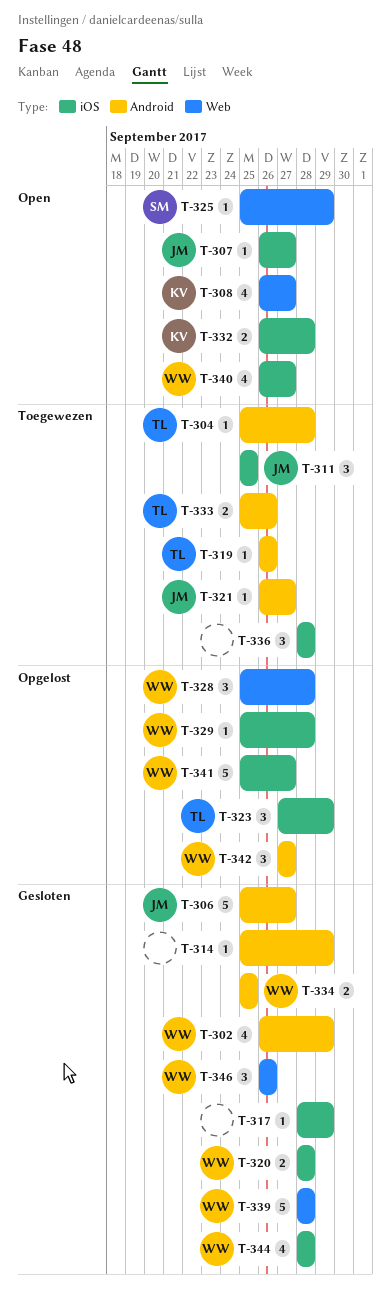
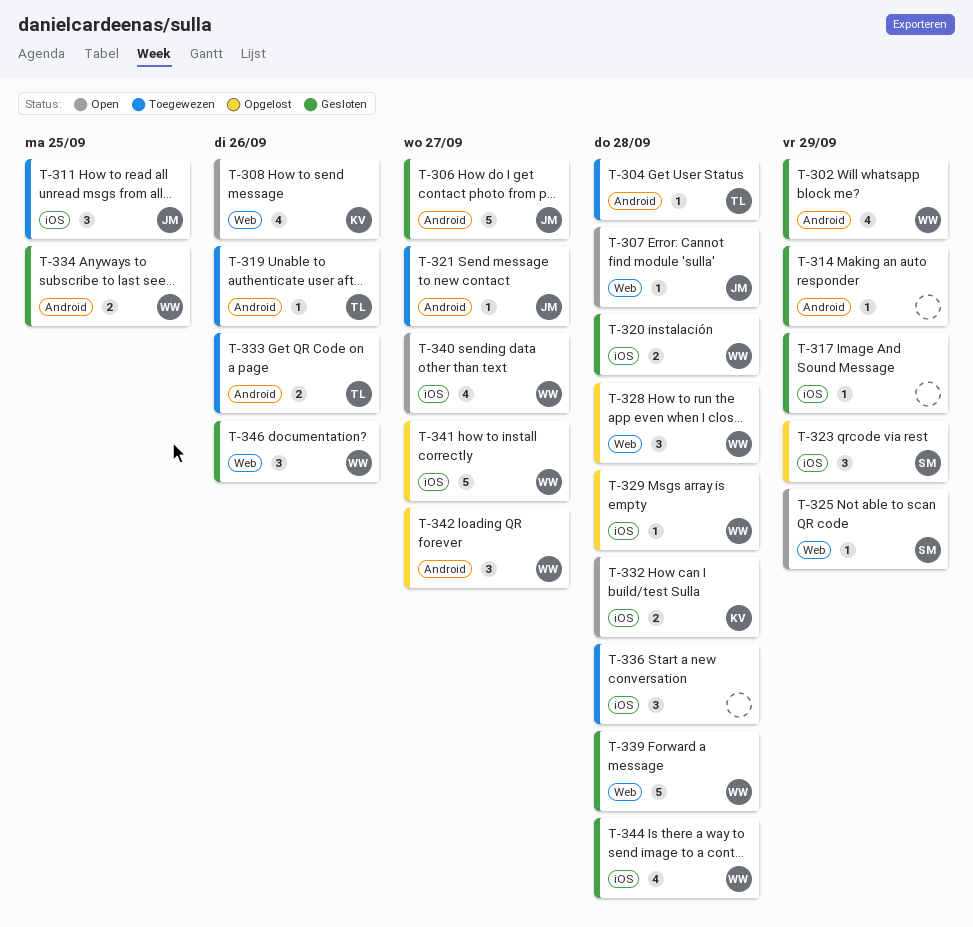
T-307, label: iOS -> Web
T-307, due: Sep 27 -> Sep 28
T-308, due: Sep 27 -> Sep 26
T-323, owner: TL -> SM

